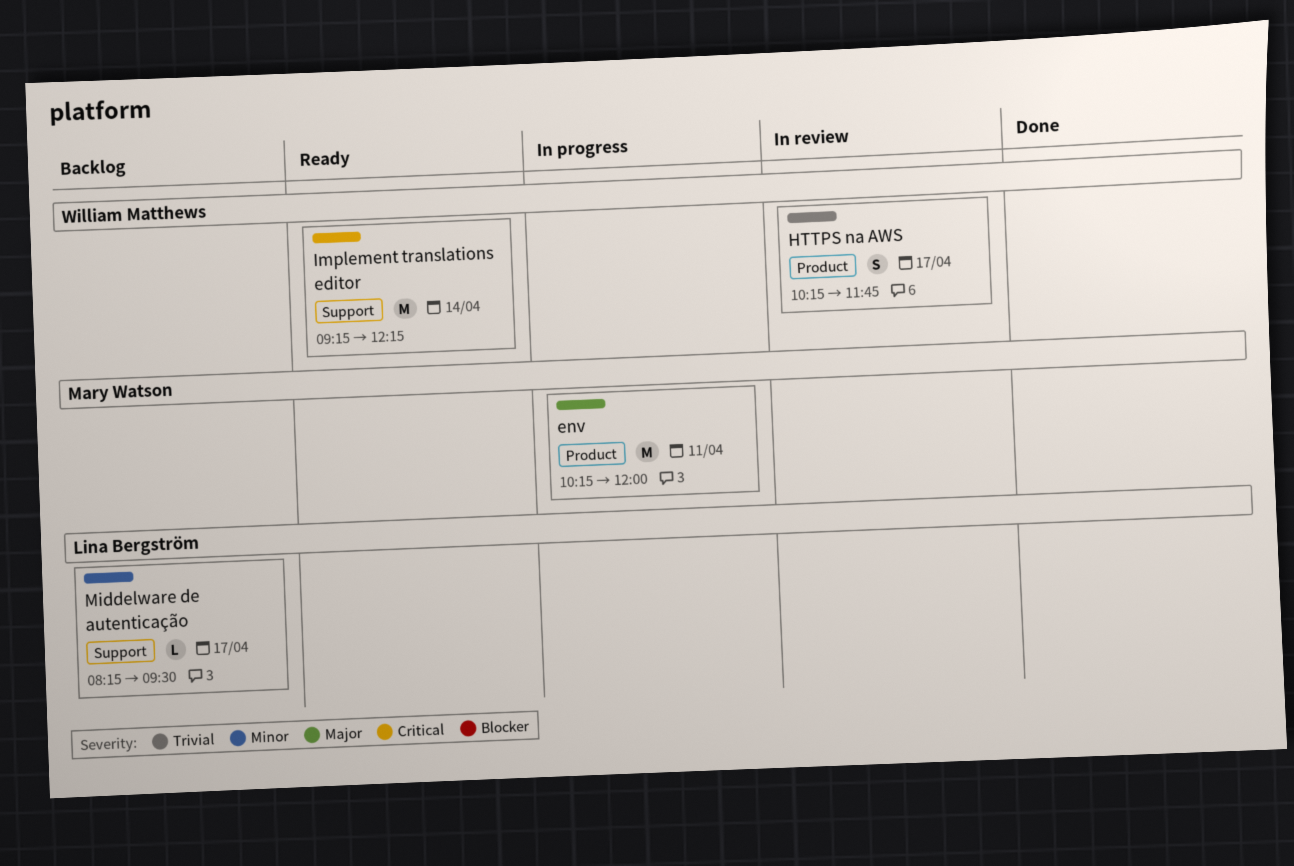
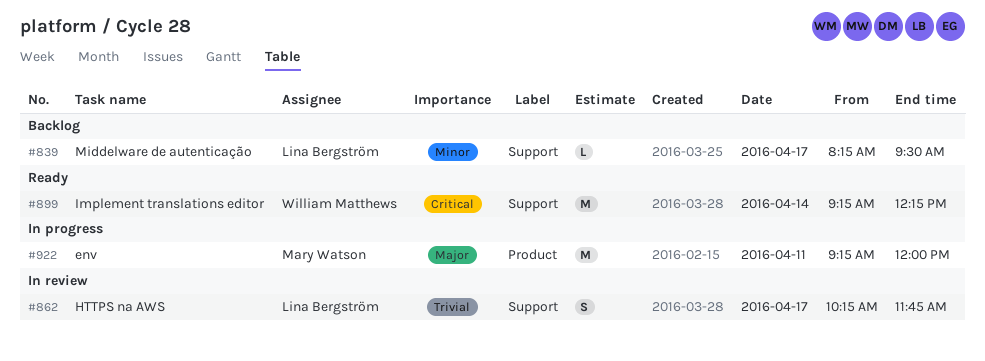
env, begins: 10:15 -> 09:15
HTTPS na AWS, owner: William Matthews -> Lina Bergström
HTTPS na AWS, label: Product -> Support

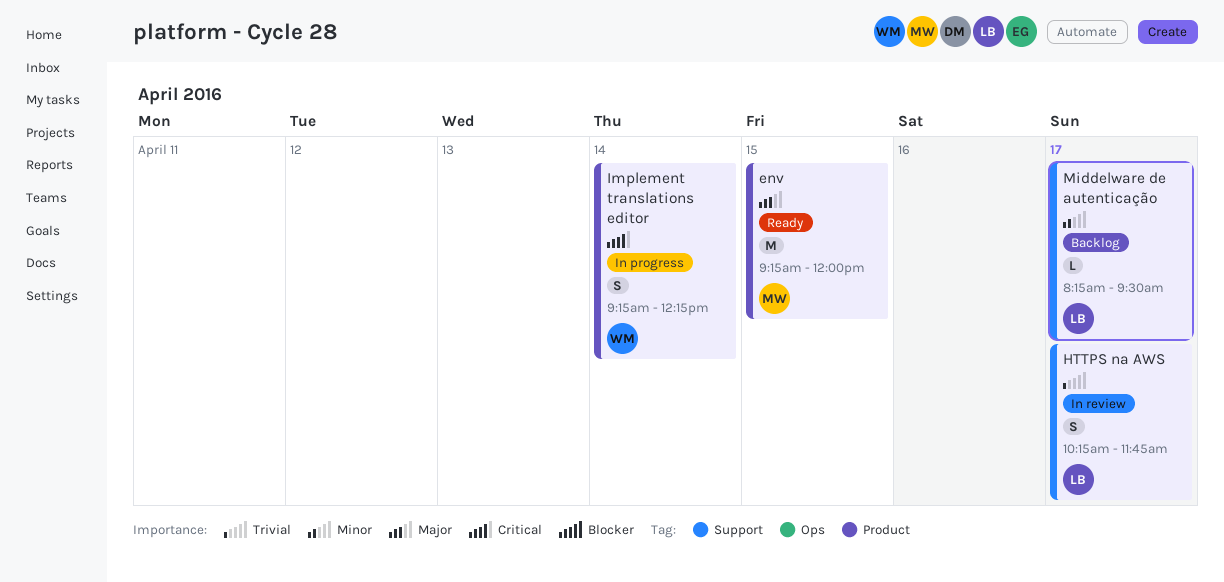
env, status: In progress -> Ready
env, day: Apr 11 -> Apr 15
Implement translations editor, status: Ready -> In progress
Implement translations editor, label: Support -> Product
Implement translations editor, estimate: M -> S

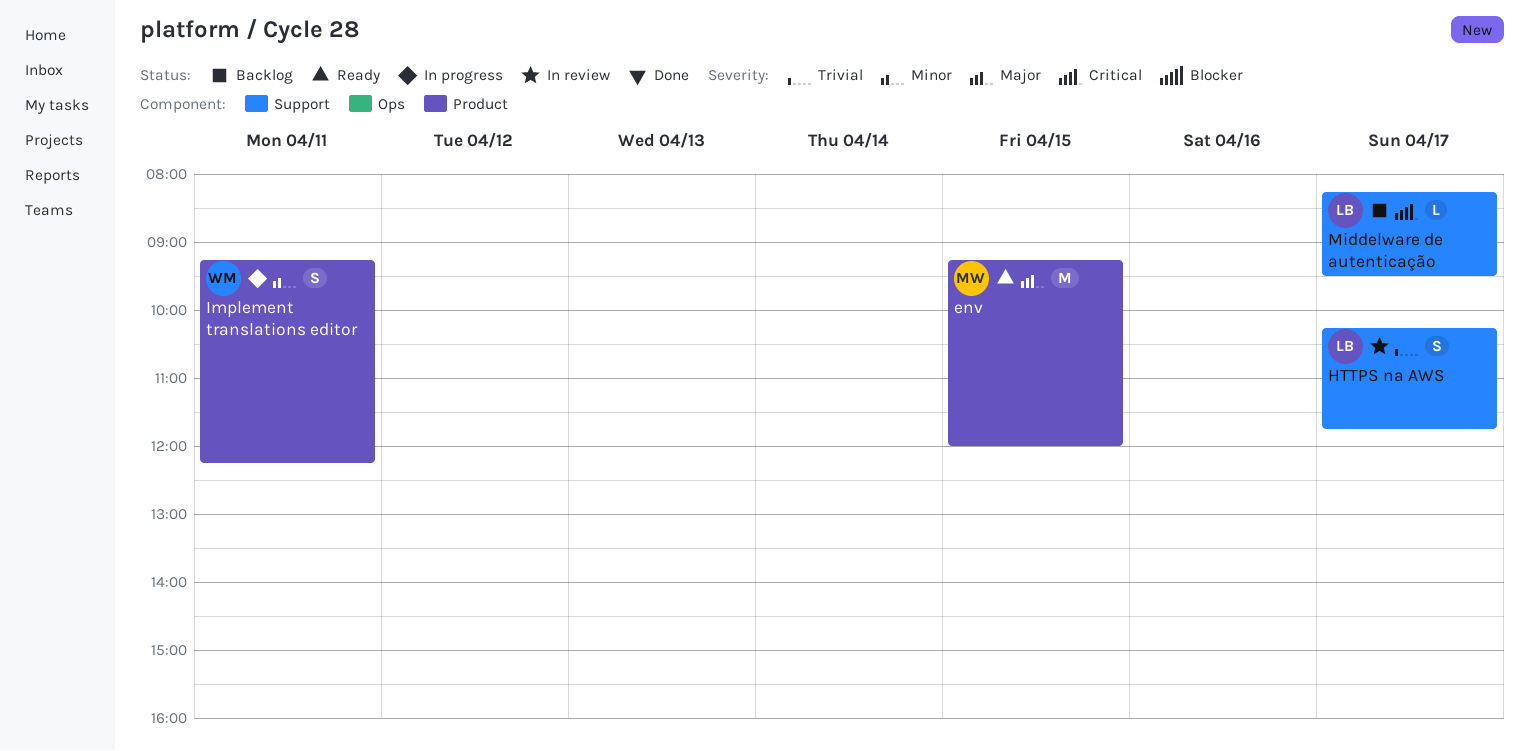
Implement translations editor, priority: Critical -> Minor
Implement translations editor, day: Apr 14 -> Apr 11
Middelware de autenticação, priority: Minor -> Critical

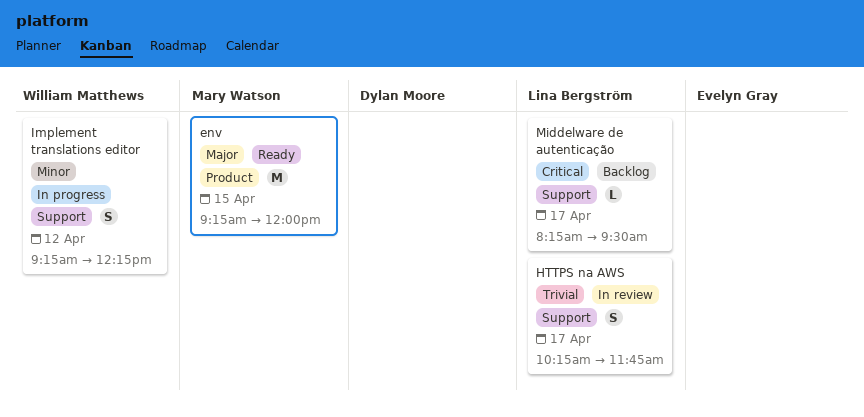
Implement translations editor, label: Product -> Support
Implement translations editor, day: Apr 11 -> Apr 12

